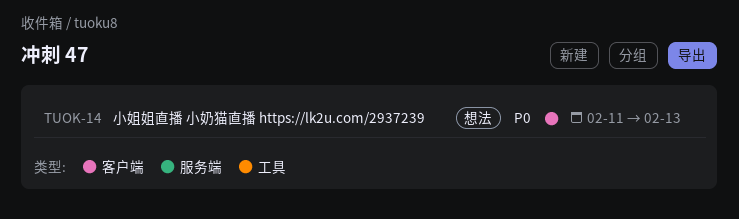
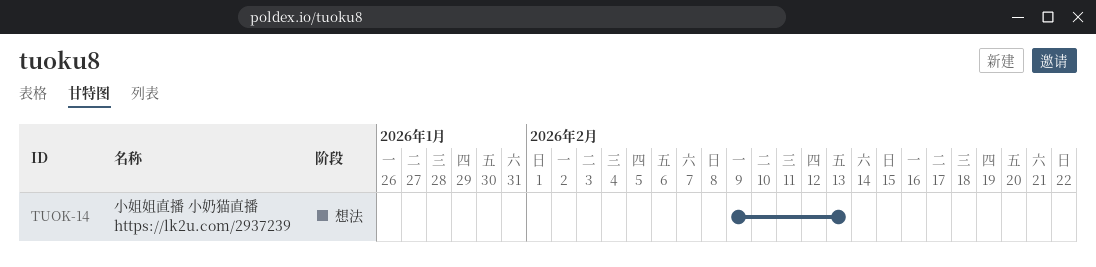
TUOK-14, start: Feb 11 -> Feb 9

